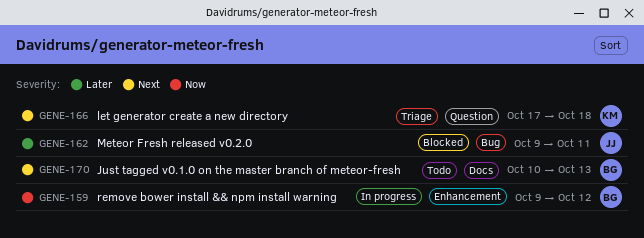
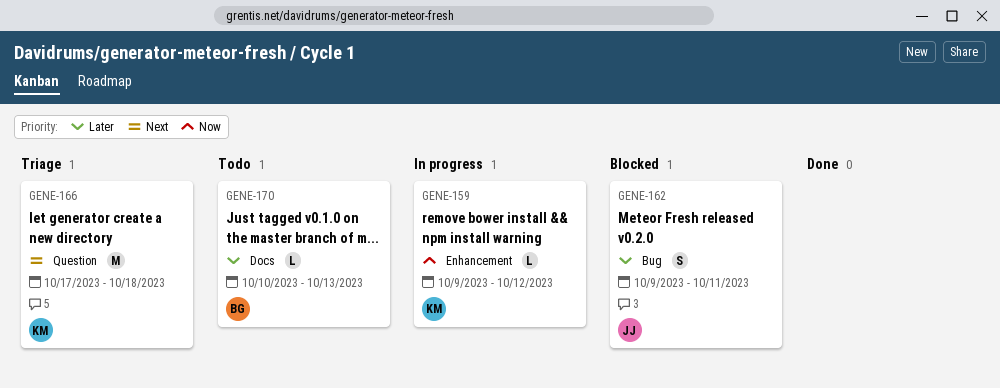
GENE-159, owner: BG -> KM
GENE-170, priority: Next -> Later

